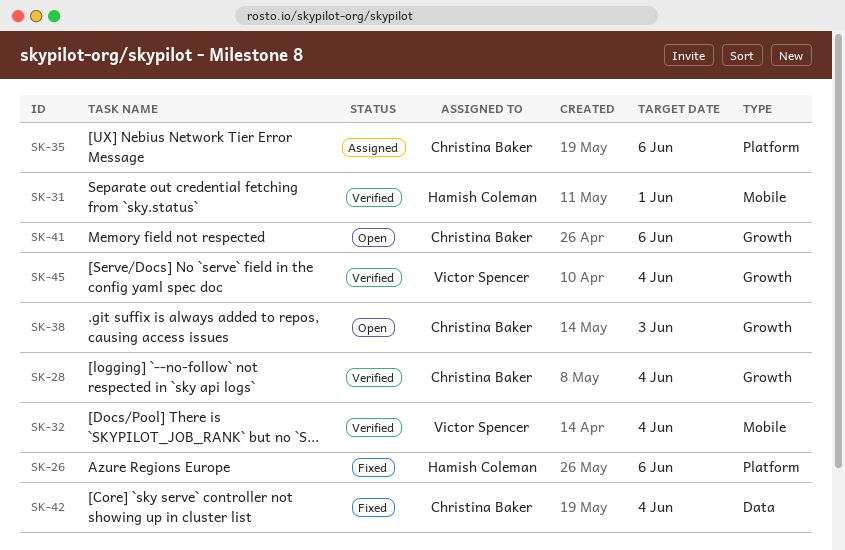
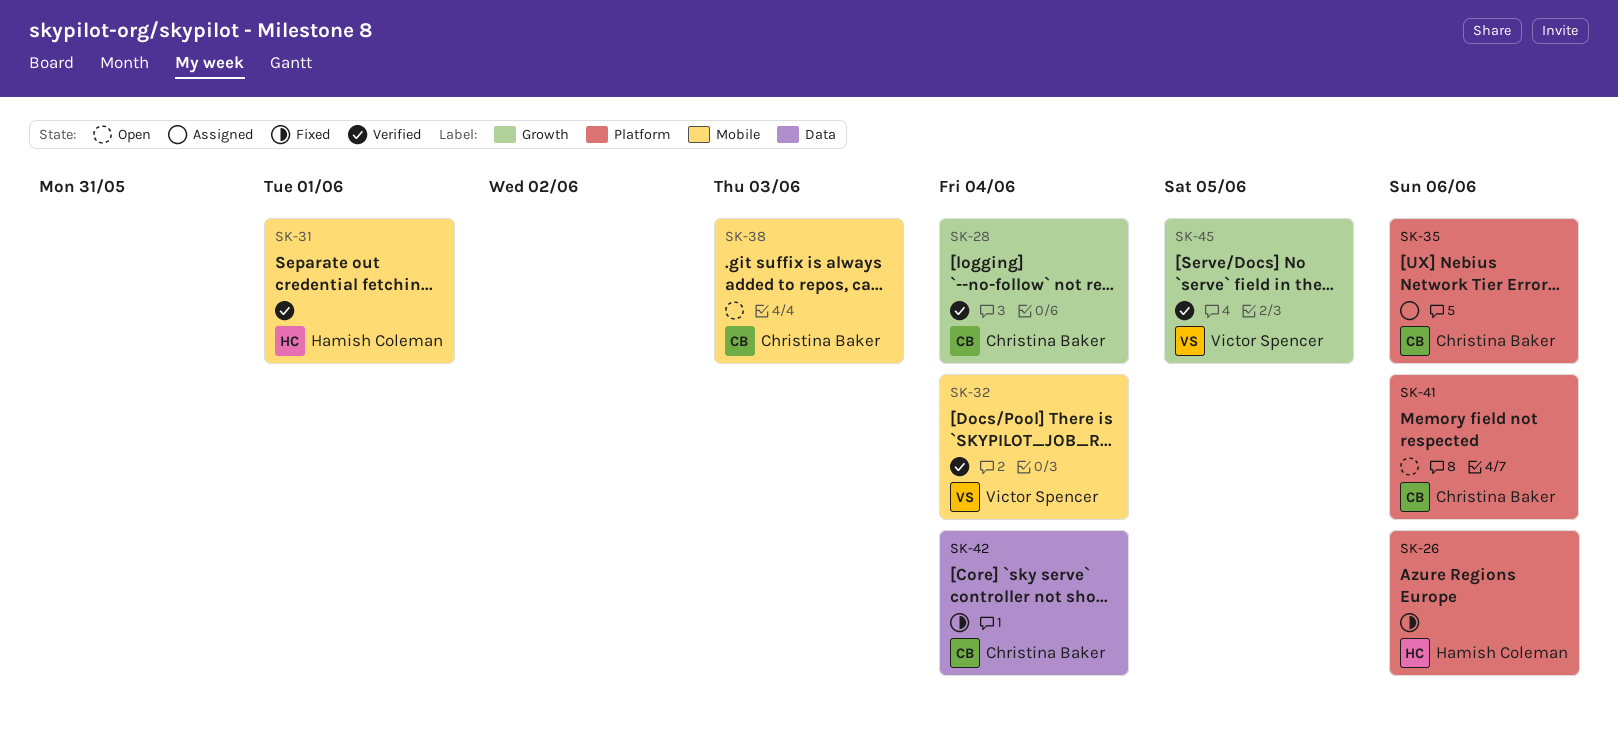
SK-38, label: Growth -> Mobile
SK-41, label: Growth -> Platform
SK-45, due: Jun 4 -> Jun 5

